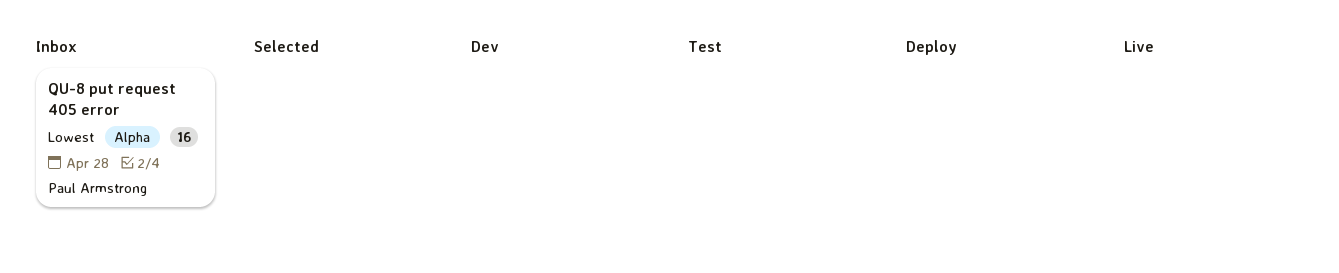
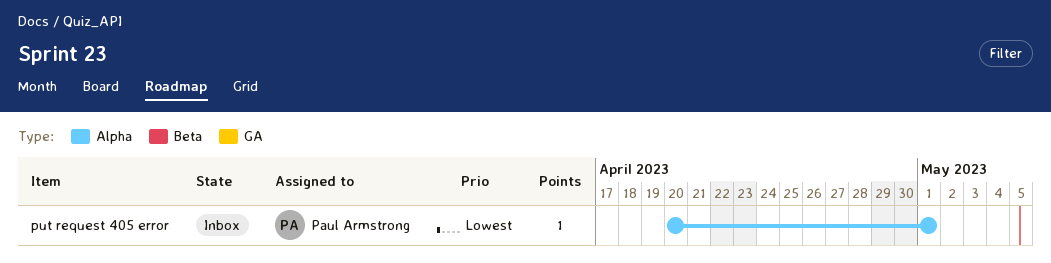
put request 405 error, estimate: 16 -> 1
put request 405 error, due: Apr 28 -> May 1

